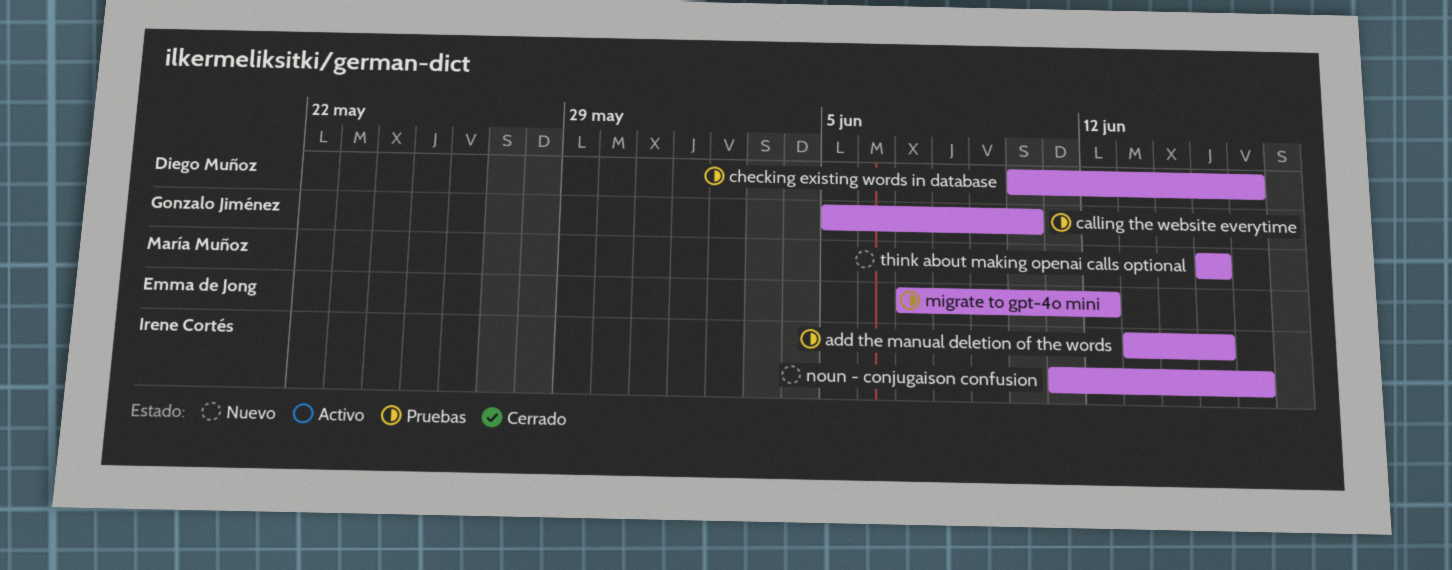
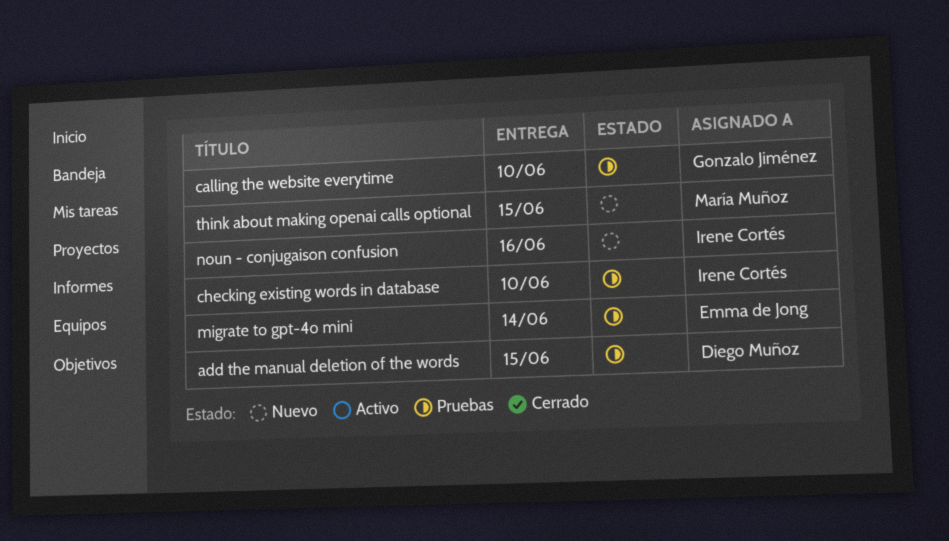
add the manual deletion of the words, owner: Irene Cortés -> Diego Muñoz
checking existing words in database, owner: Diego Muñoz -> Irene Cortés
checking existing words in database, due: Jun 16 -> Jun 10
migrate to gpt-4o mini, due: Jun 12 -> Jun 14

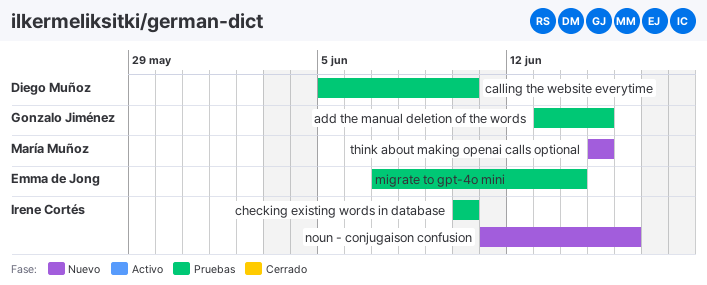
add the manual deletion of the words, owner: Diego Muñoz -> Gonzalo Jiménez
calling the website everytime, owner: Gonzalo Jiménez -> Diego Muñoz

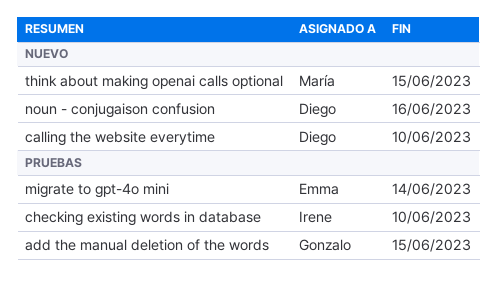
calling the website everytime, status: Pruebas -> Nuevo
noun - conjugaison confusion, owner: Irene Cortés -> Diego Muñoz

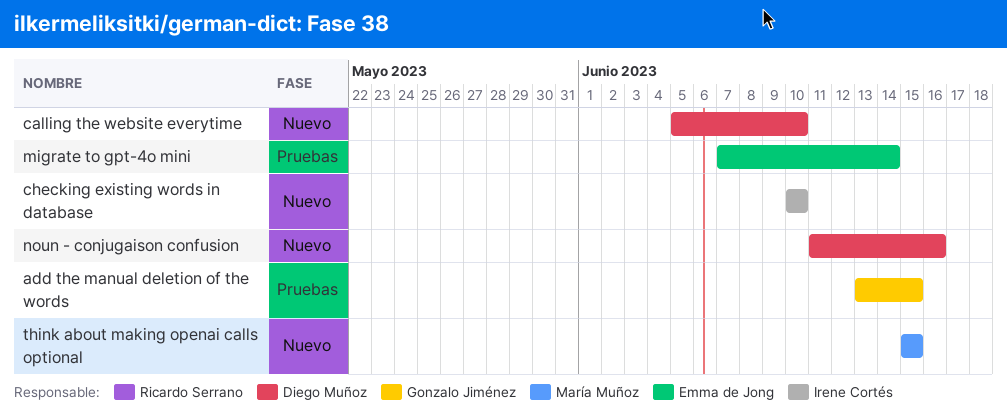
checking existing words in database, status: Pruebas -> Nuevo

